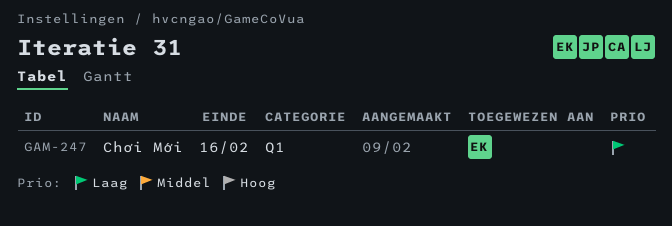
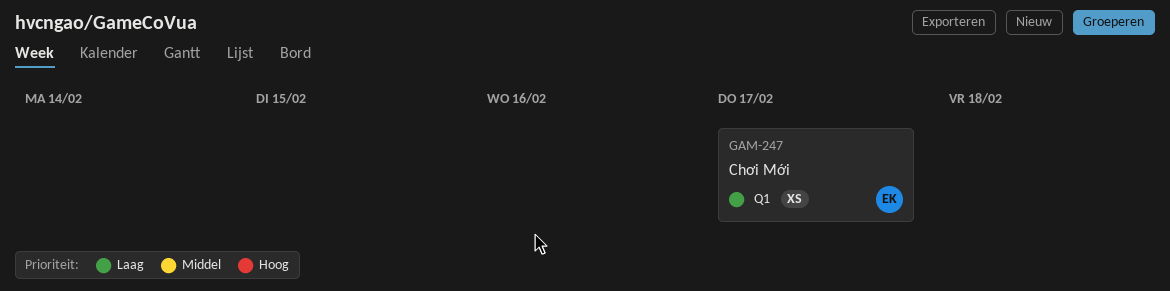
GAM-247, due: Feb 16 -> Feb 17

